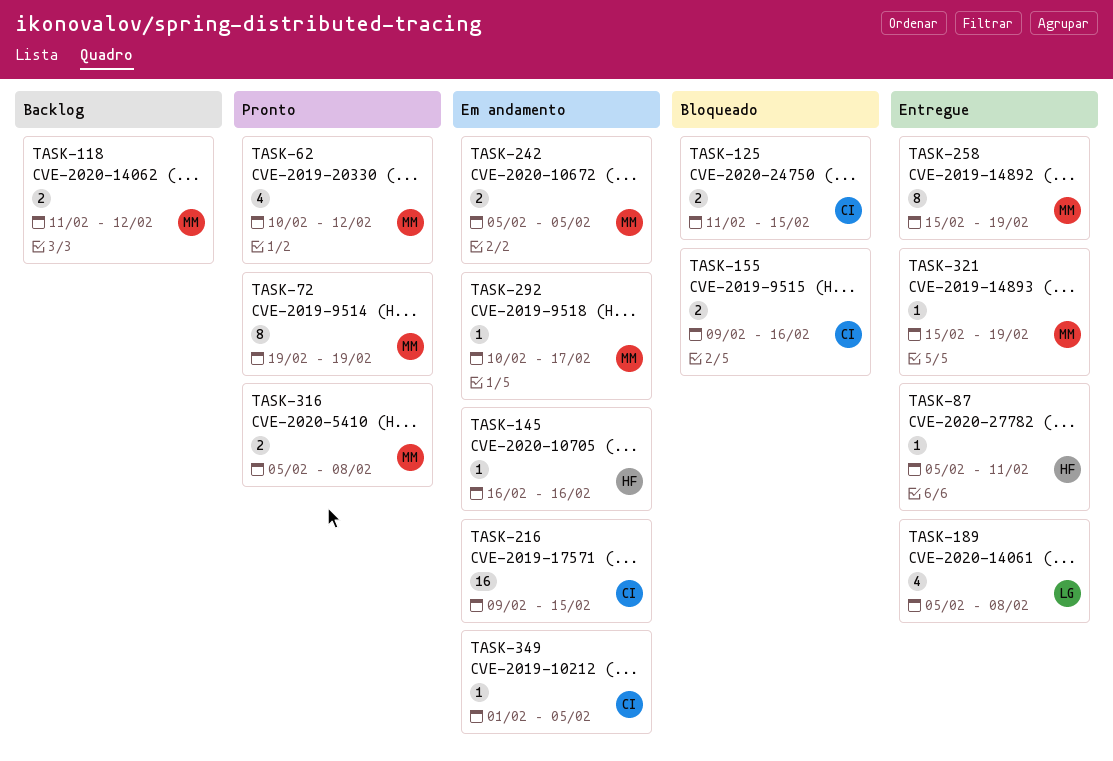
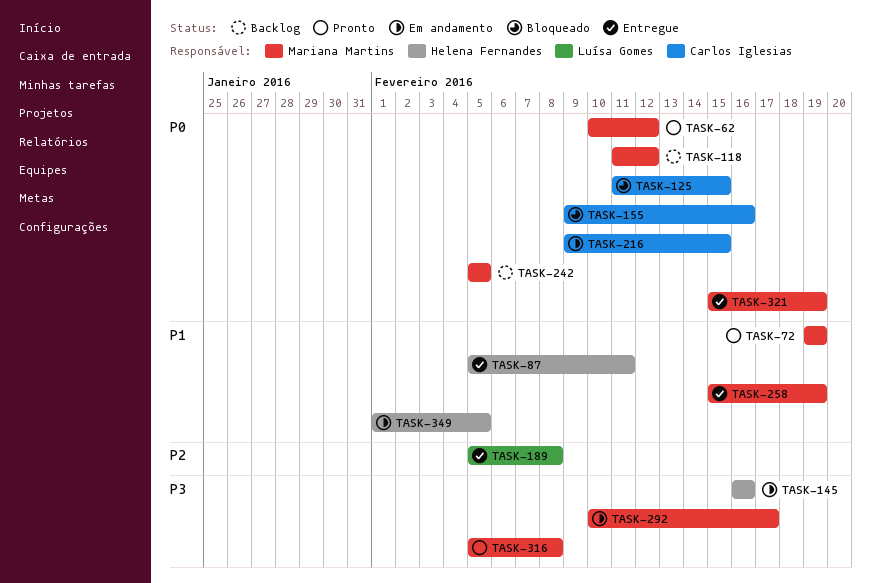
TASK-242, status: Em andamento -> Backlog
TASK-349, owner: Carlos Iglesias -> Helena Fernandes

